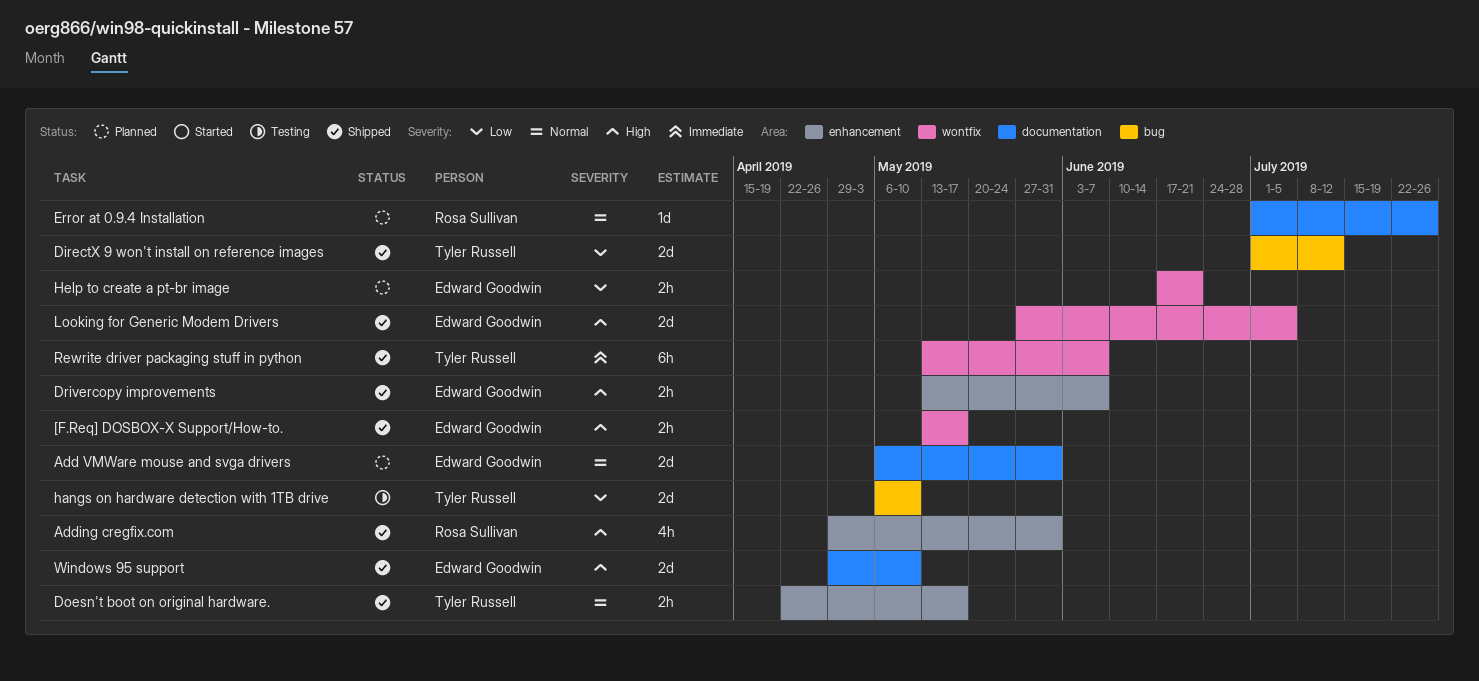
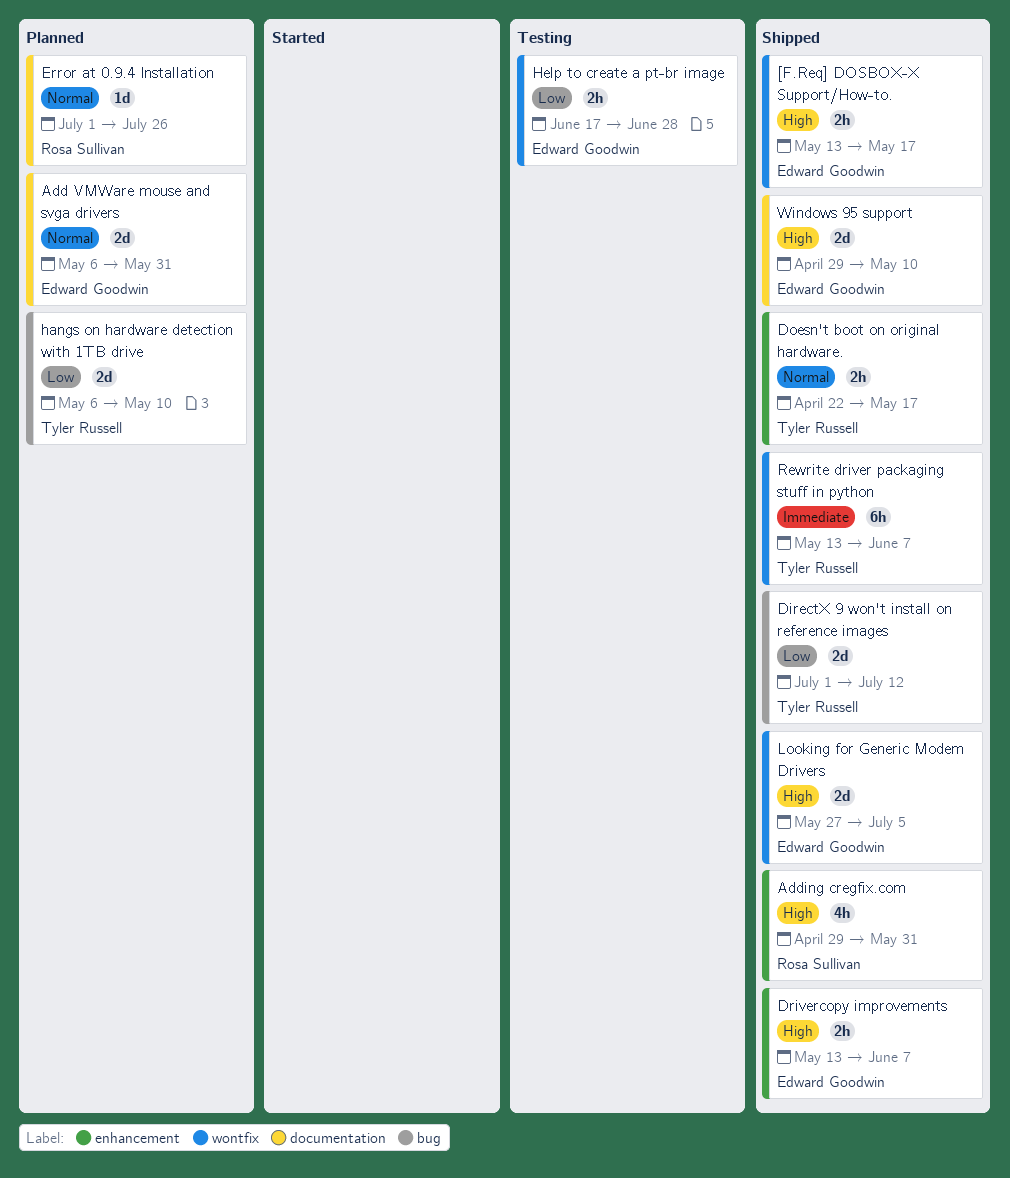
hangs on hardware detection with 1TB drive, status: Testing -> Planned
Help to create a pt-br image, status: Planned -> Testing
Help to create a pt-br image, due: Jun 21 -> Jun 28

